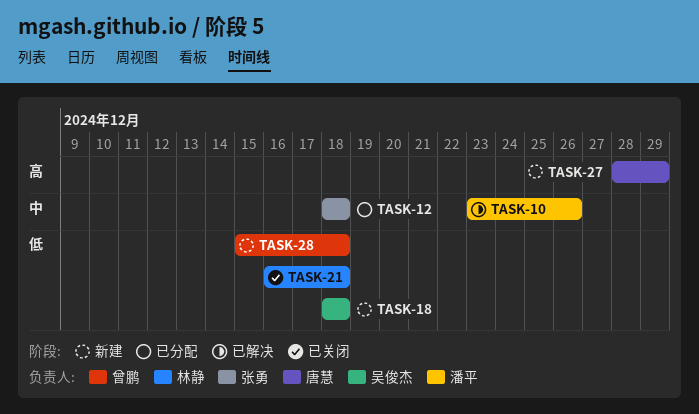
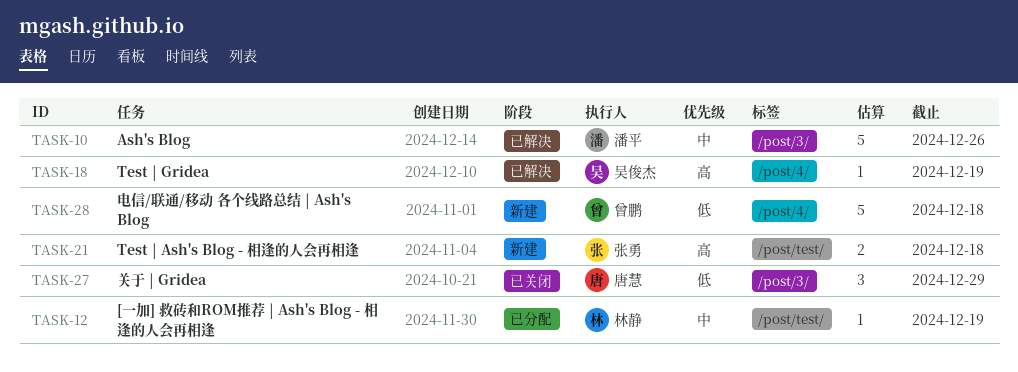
TASK-12, owner: 张勇 -> 林静
TASK-12, due: Dec 18 -> Dec 19
TASK-18, status: 新建 -> 已解决
TASK-18, priority: 低 -> 高
TASK-18, due: Dec 18 -> Dec 19
TASK-21, status: 已关闭 -> 新建
TASK-21, owner: 林静 -> 张勇
TASK-21, priority: 低 -> 高
TASK-27, status: 新建 -> 已关闭
TASK-27, priority: 高 -> 低

